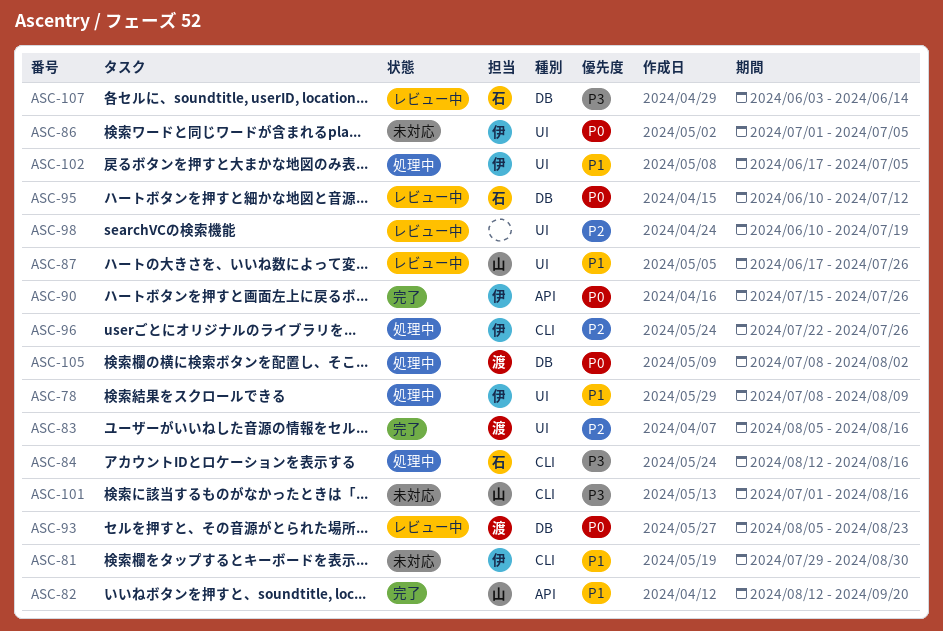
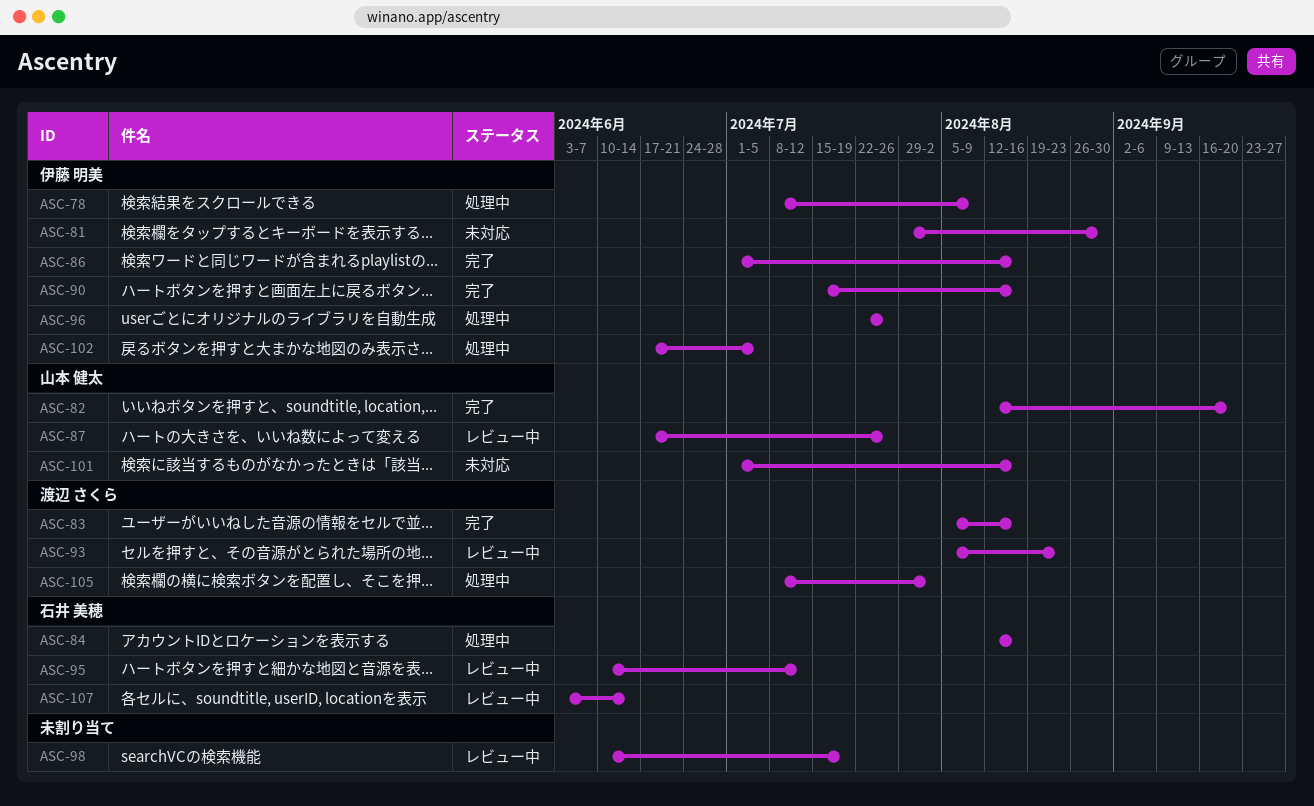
ASC-86, status: 未対応 -> 完了
ASC-86, due: Jul 5 -> Aug 16
ASC-90, due: Jul 26 -> Aug 16

